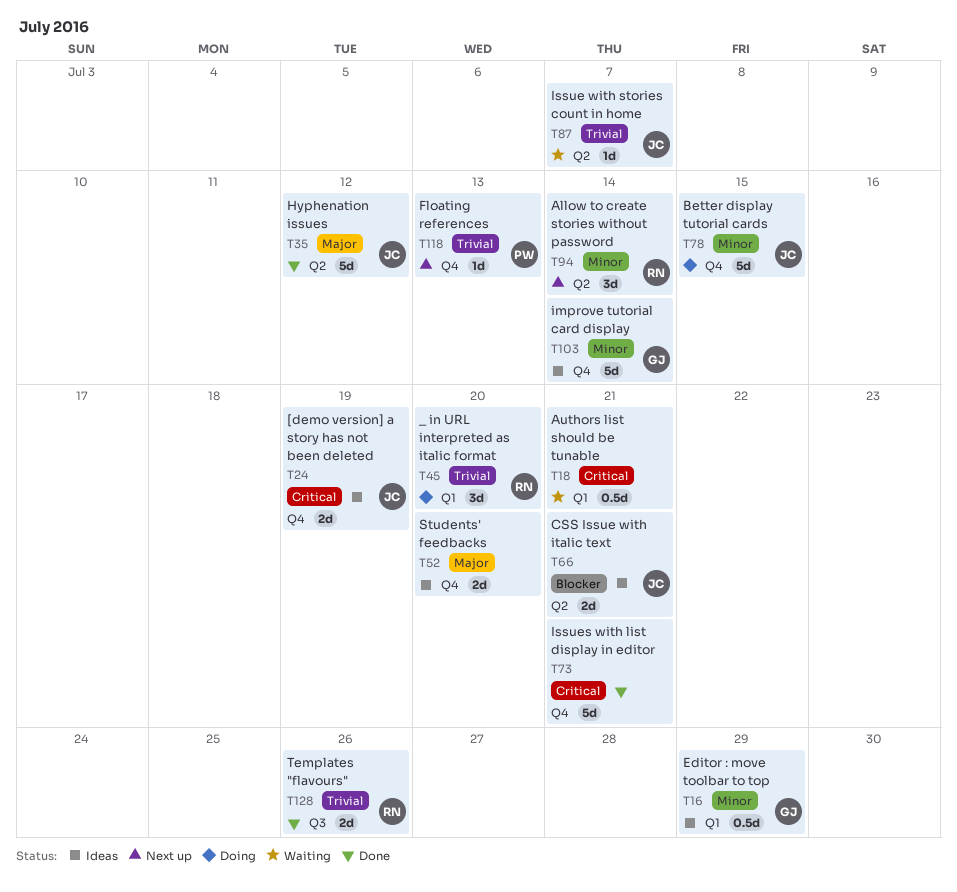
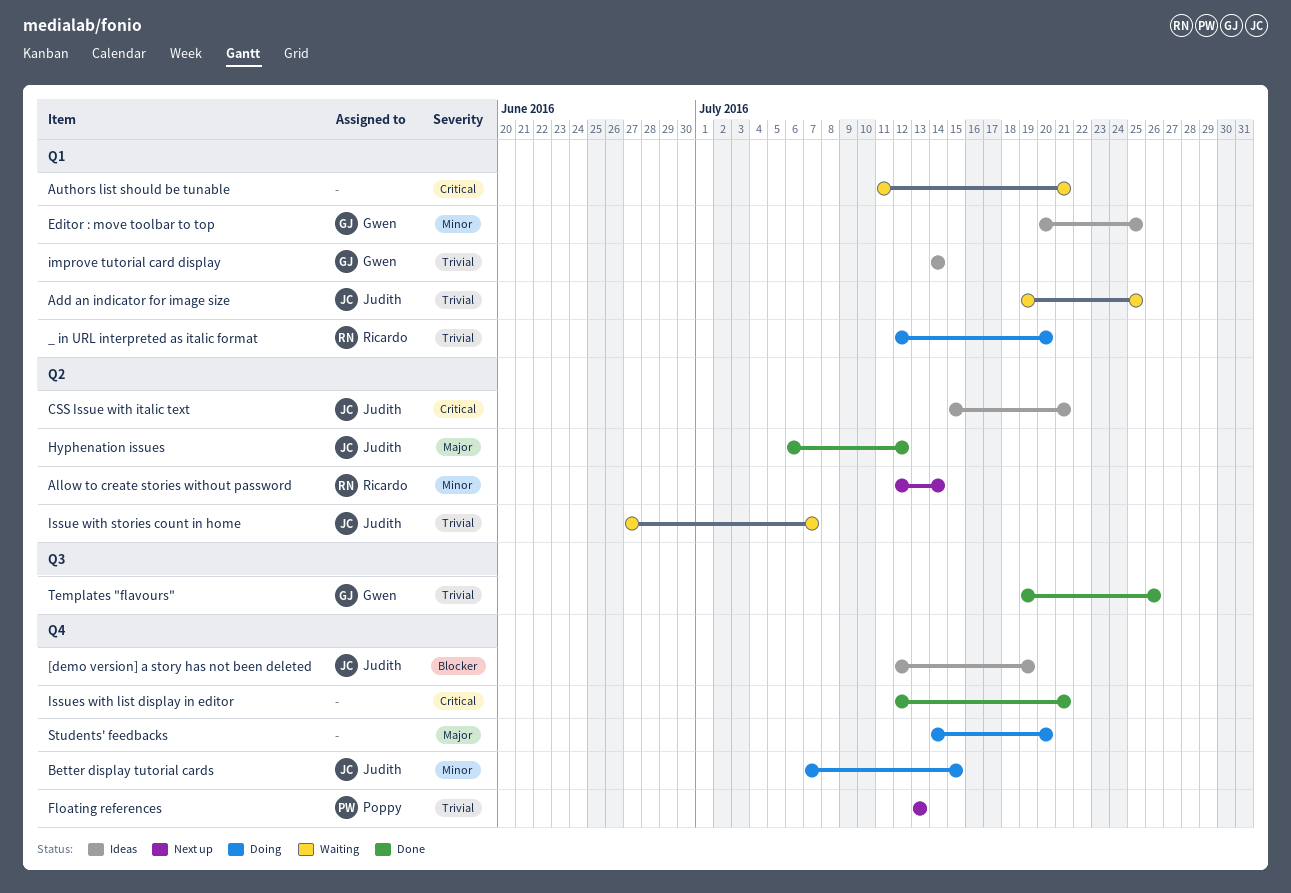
[demo version] a story has not been deleted, priority: Critical -> Blocker
Add an indicator for image size: none -> present
CSS Issue with italic text, priority: Blocker -> Critical
Editor : move toolbar to top, due: Jul 29 -> Jul 25
improve tutorial card display, priority: Minor -> Trivial
improve tutorial card display, label: Q4 -> Q1
Students' feedbacks, status: Ideas -> Doing
Templates "flavours", owner: Ricardo -> Gwen

